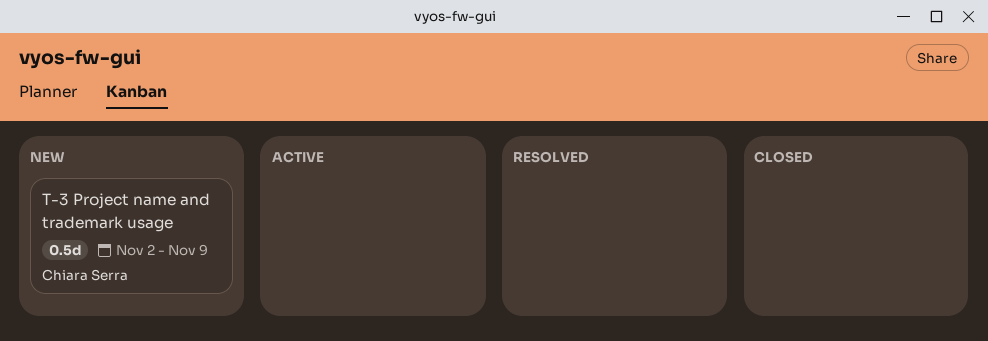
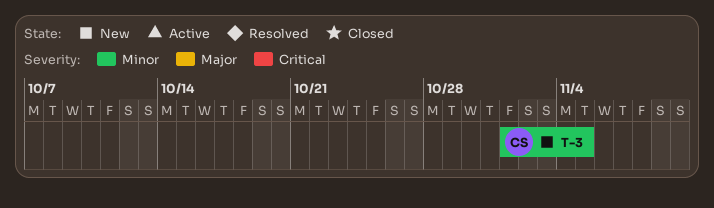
T-3, start: Nov 2 -> Nov 1
T-3, due: Nov 9 -> Nov 5

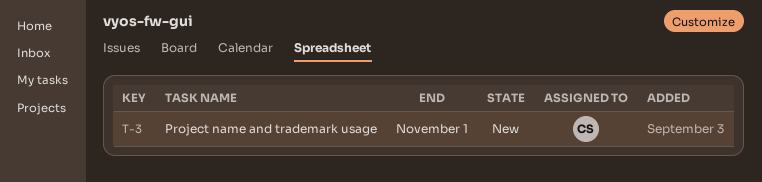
T-3, due: Nov 5 -> Nov 1

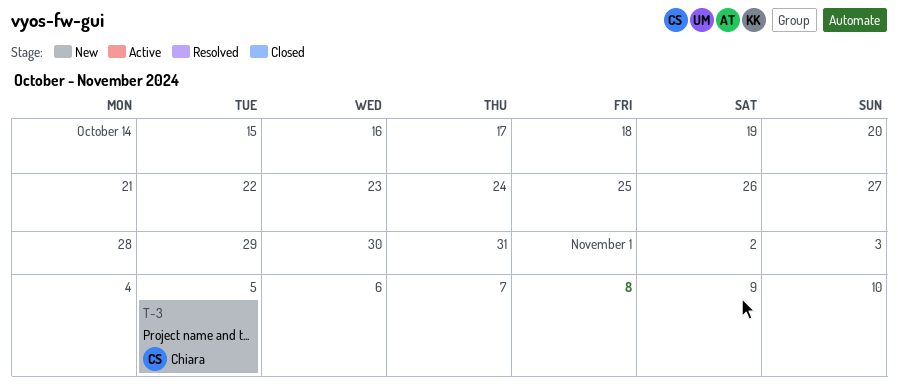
T-3, due: Nov 1 -> Nov 5

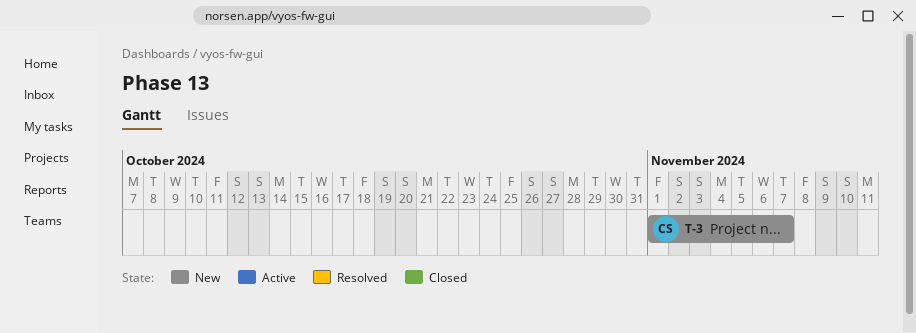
T-3, due: Nov 5 -> Nov 7

